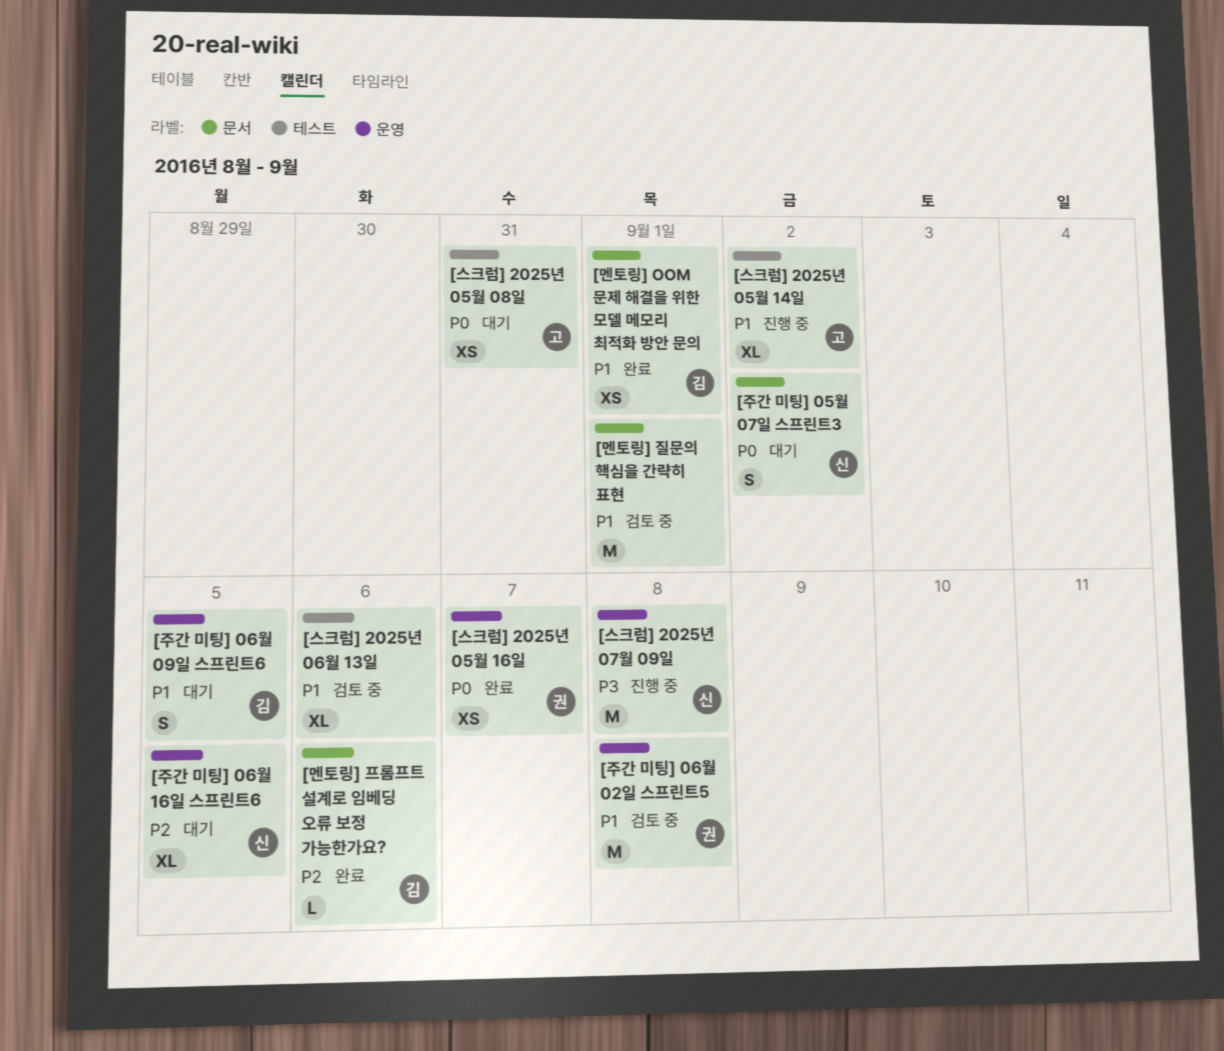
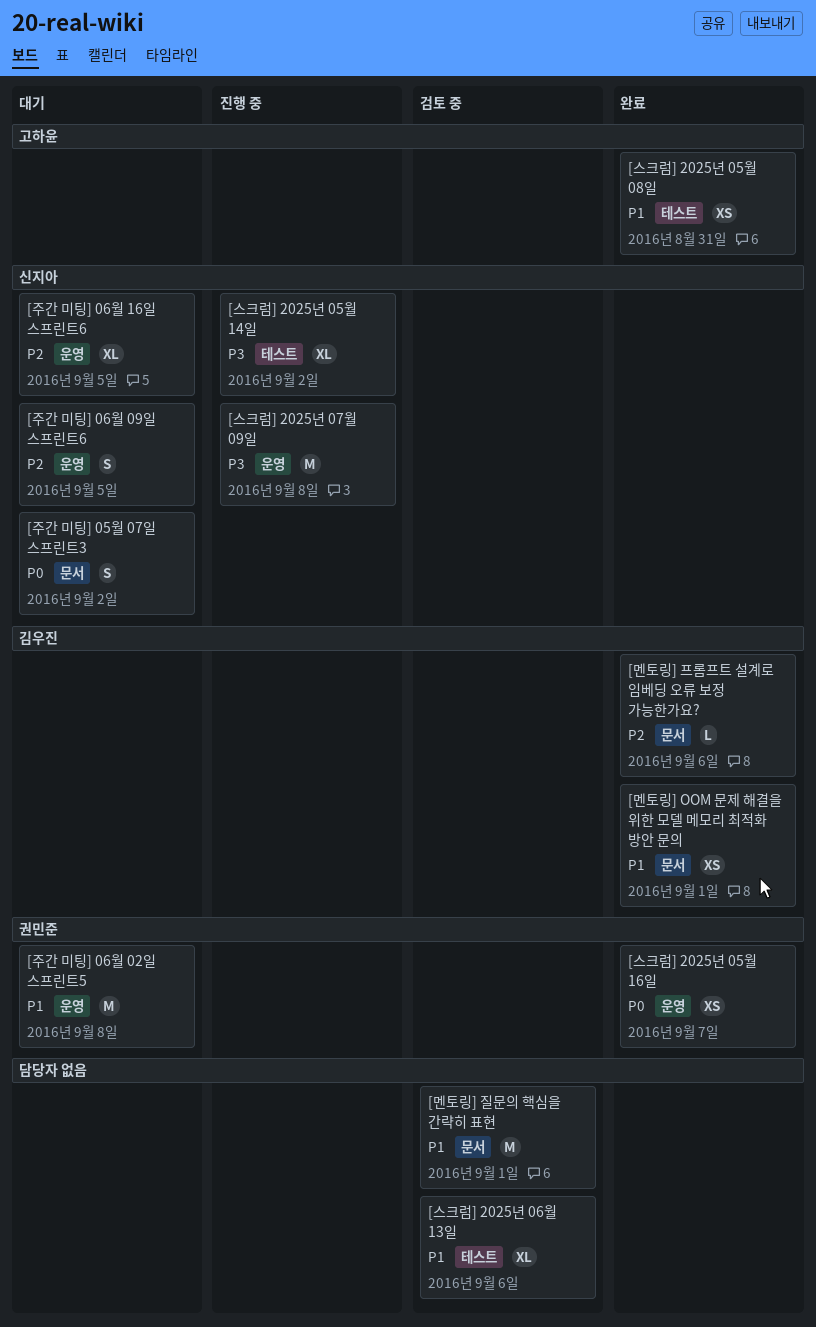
[스크럼] 2025년 05월 08일, status: 대기 -> 완료
[스크럼] 2025년 05월 08일, priority: P0 -> P1
[스크럼] 2025년 05월 14일, owner: 고하윤 -> 신지아
[스크럼] 2025년 05월 14일, priority: P1 -> P3
[주간 미팅] 06월 02일 스프린트5, status: 검토 중 -> 대기
[주간 미팅] 06월 09일 스프린트6, owner: 김우진 -> 신지아
[주간 미팅] 06월 09일 스프린트6, priority: P1 -> P2

